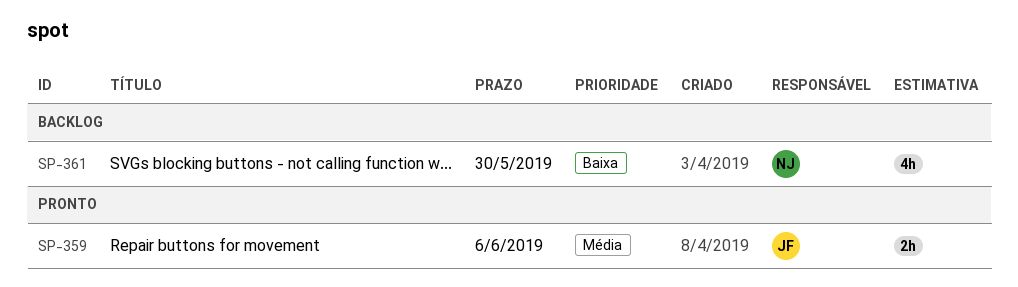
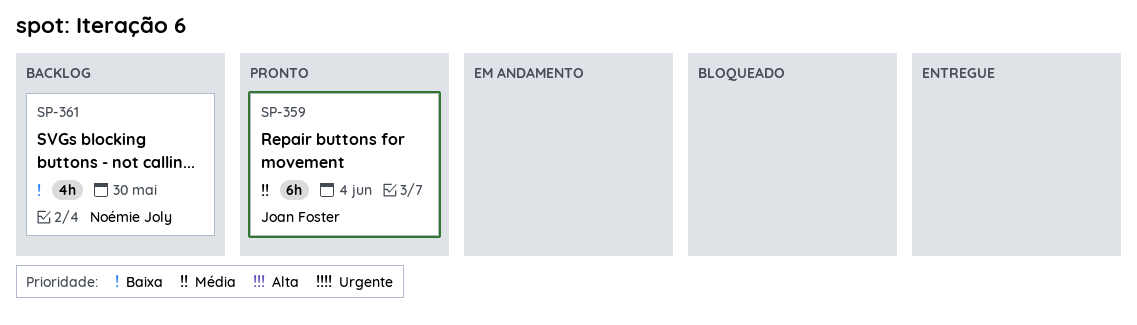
SP-359, estimate: 2h -> 6h
SP-359, due: Jun 6 -> Jun 4

